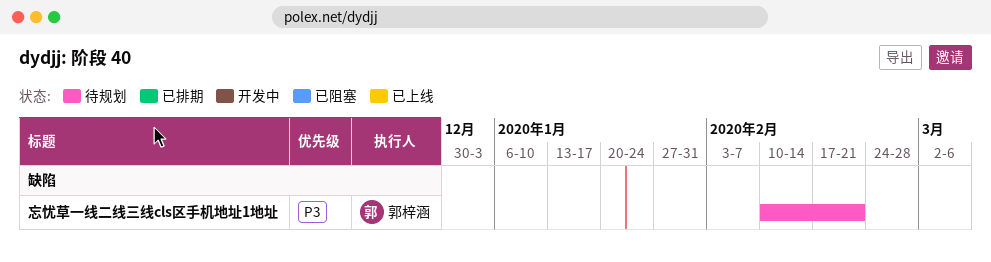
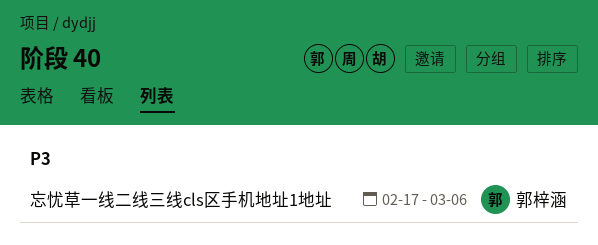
忘忧草一线二线三线cls区手机地址1地址, start: Feb 10 -> Feb 17
忘忧草一线二线三线cls区手机地址1地址, due: Feb 21 -> Mar 6

